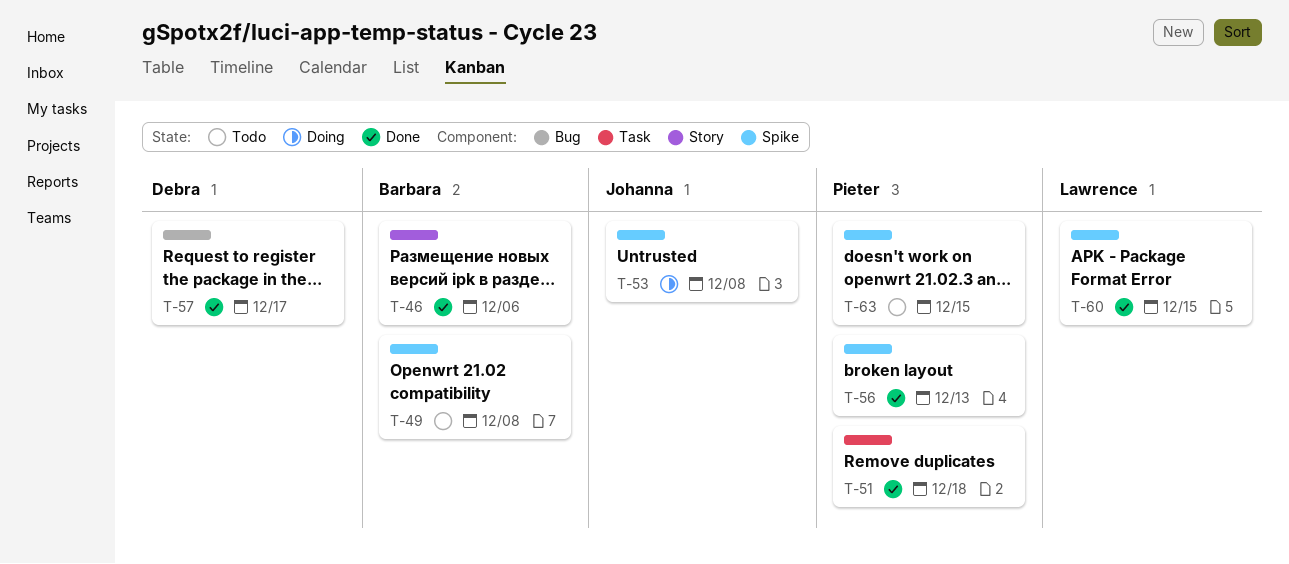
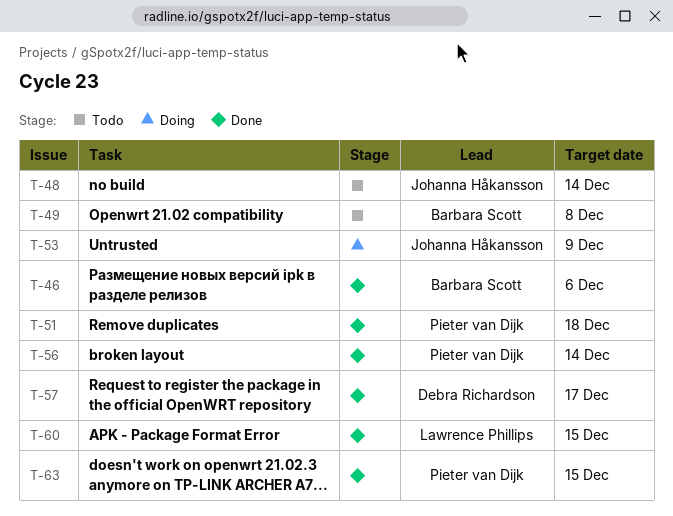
T-48: none -> present
T-53, due: Dec 8 -> Dec 9
T-56, due: Dec 13 -> Dec 14
T-63, status: Todo -> Done

